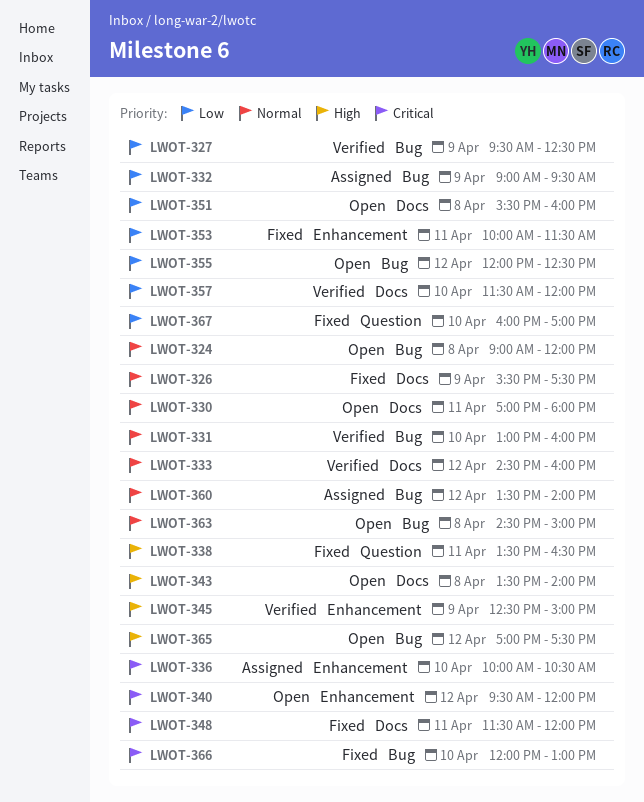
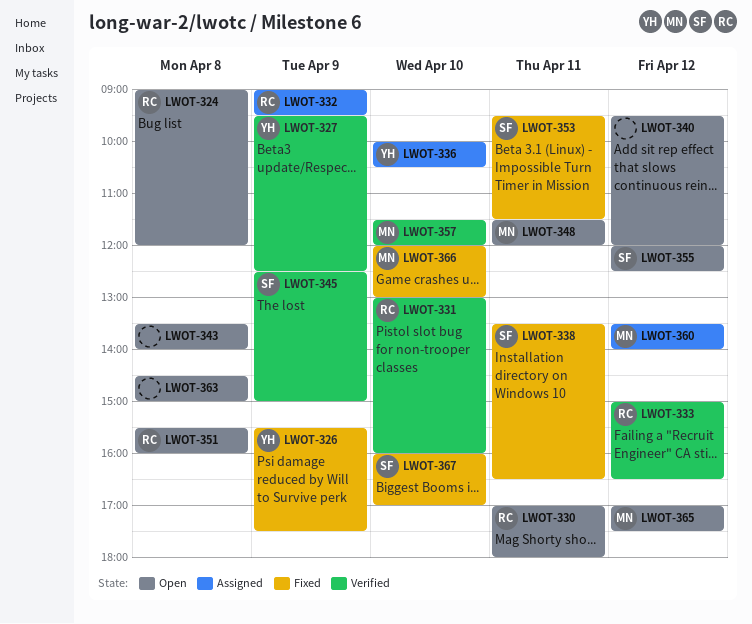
LWOT-333, begins: 14:30 -> 15:00
LWOT-333, ends: 16:00 -> 16:30
LWOT-348, status: Fixed -> Open
LWOT-353, begins: 10:00 -> 09:30

